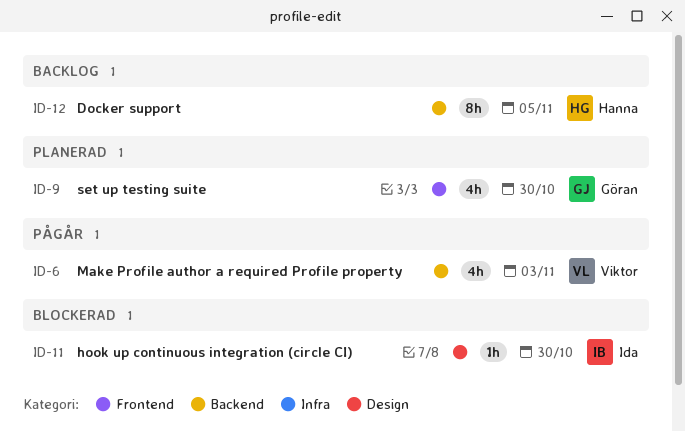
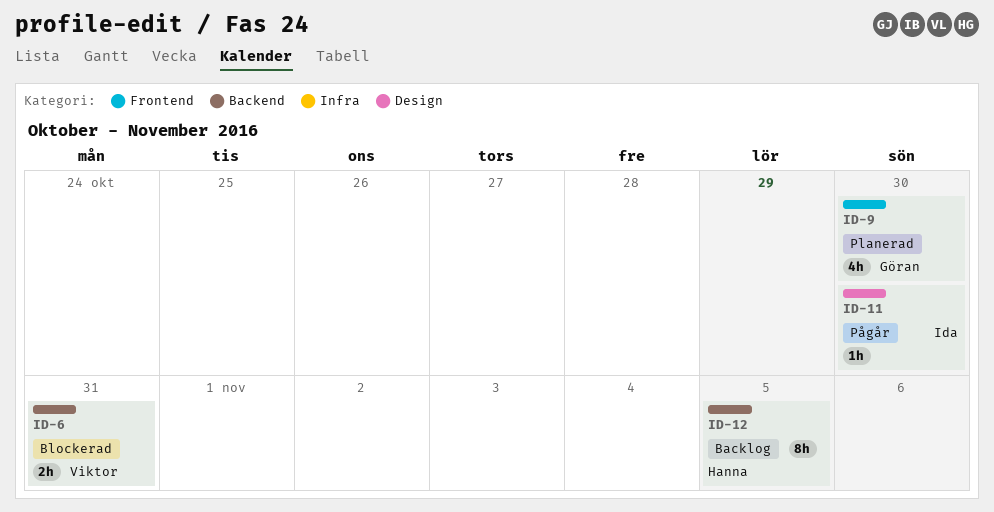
ID-6, status: Pågår -> Blockerad
ID-6, estimate: 4h -> 2h
ID-6, due: Nov 3 -> Oct 31
ID-11, status: Blockerad -> Pågår

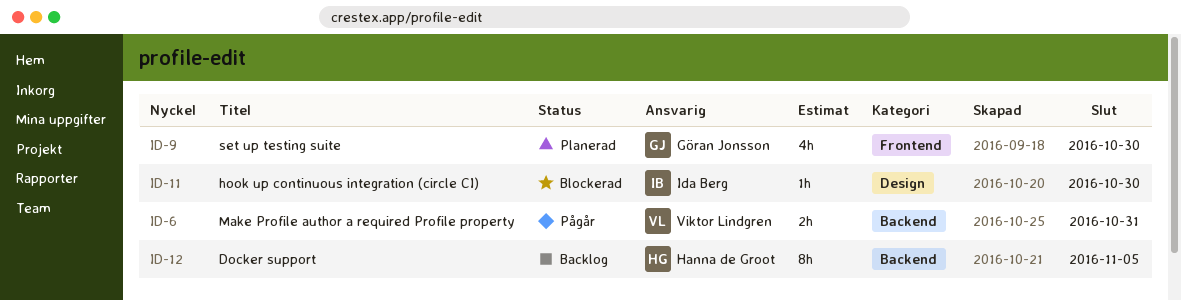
ID-6, status: Blockerad -> Pågår
ID-11, status: Pågår -> Blockerad

